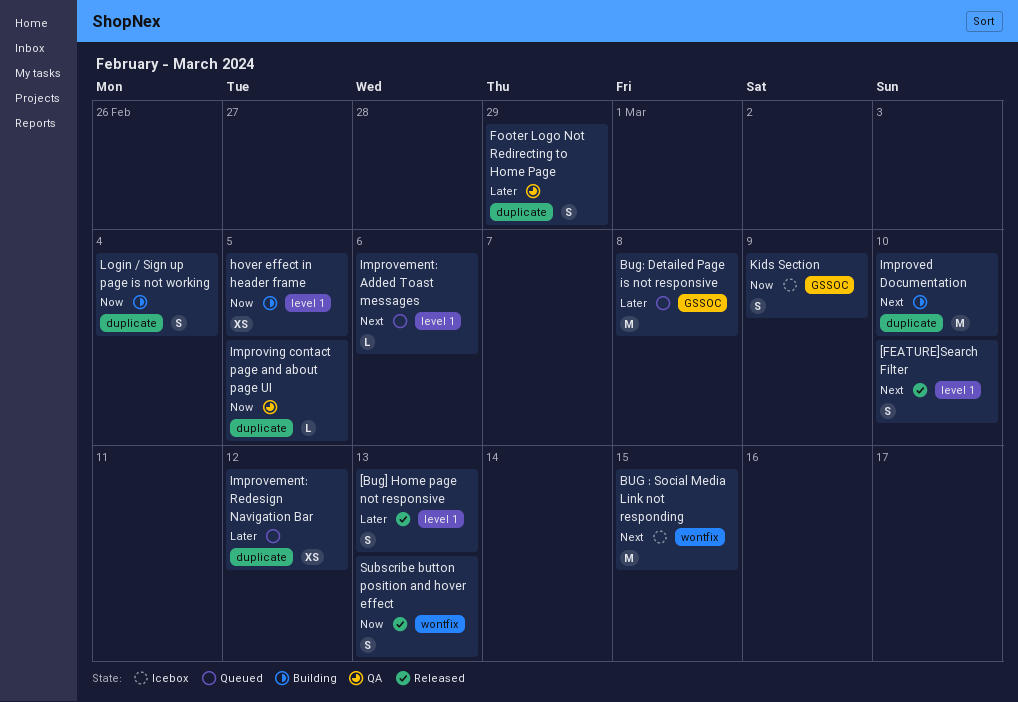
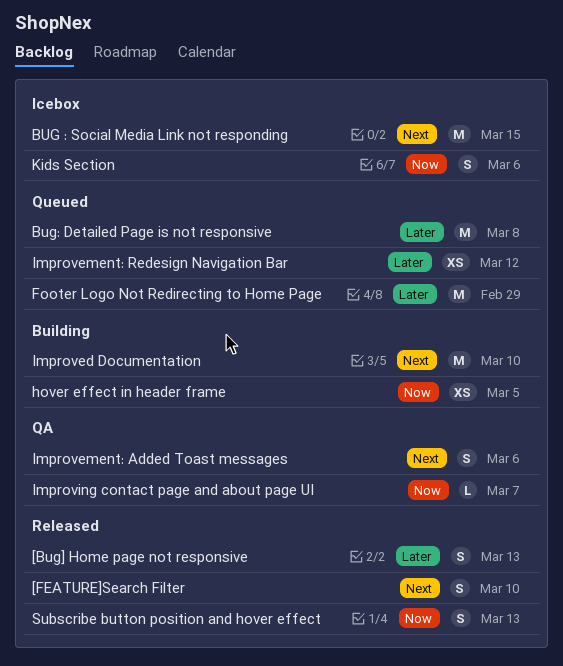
Footer Logo Not Redirecting to Home Page, status: QA -> Queued
Footer Logo Not Redirecting to Home Page, estimate: S -> M
Improvement: Added Toast messages, status: Queued -> QA
Improvement: Added Toast messages, estimate: L -> S
Improving contact page and about page UI, due: Mar 5 -> Mar 7
Kids Section, due: Mar 9 -> Mar 6
Login / Sign up page is not working: present -> none

